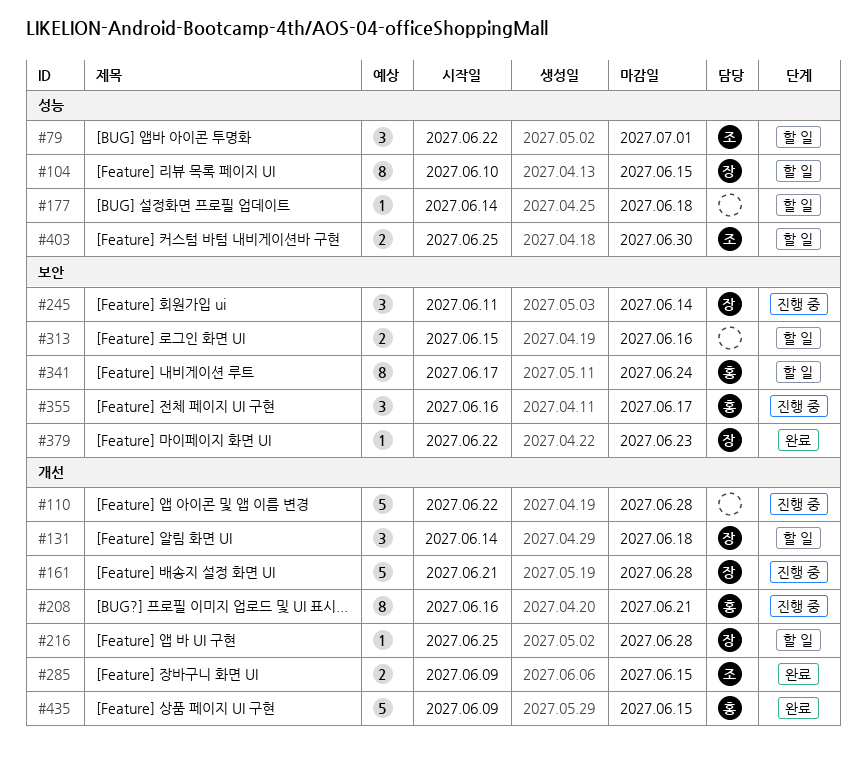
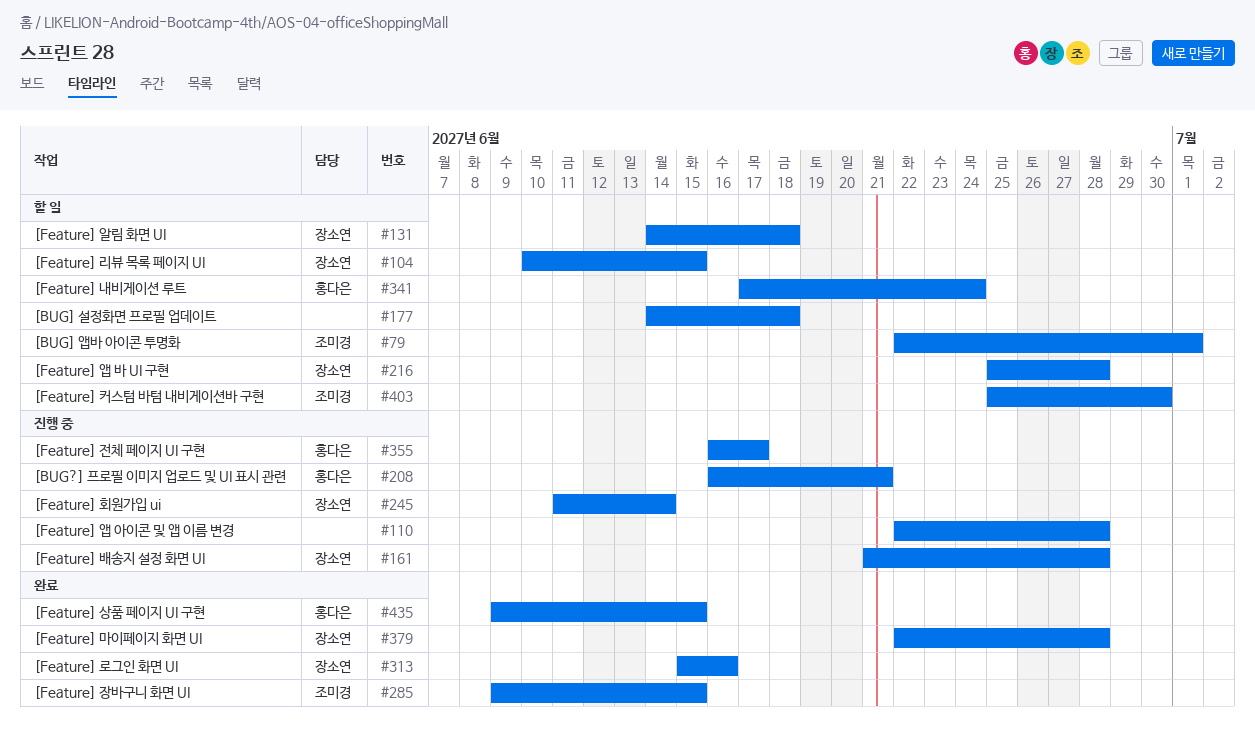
#313, status: 할 일 -> 완료
#313, owner: none -> 장소연
#379, due: Jun 23 -> Jun 28

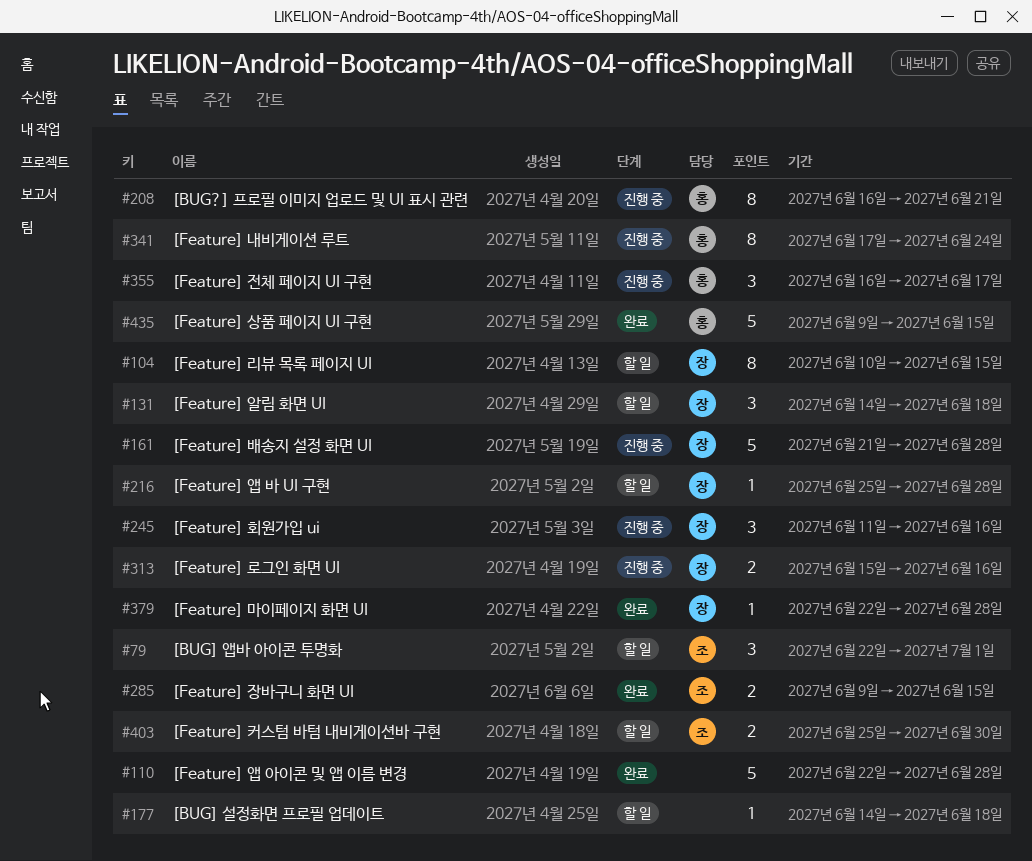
#110, status: 진행 중 -> 완료
#245, due: Jun 14 -> Jun 16
#313, status: 완료 -> 진행 중
#341, status: 할 일 -> 진행 중

